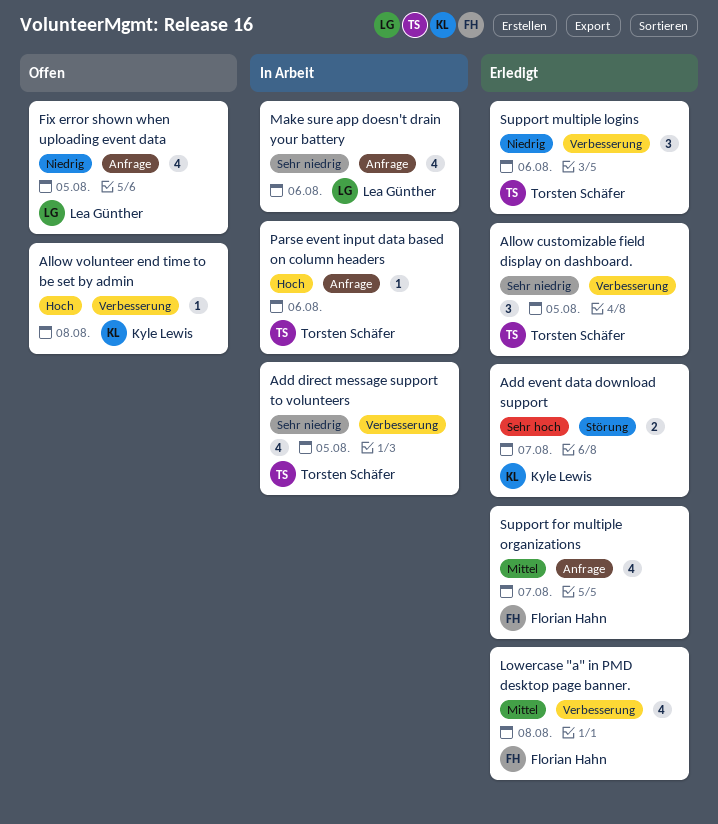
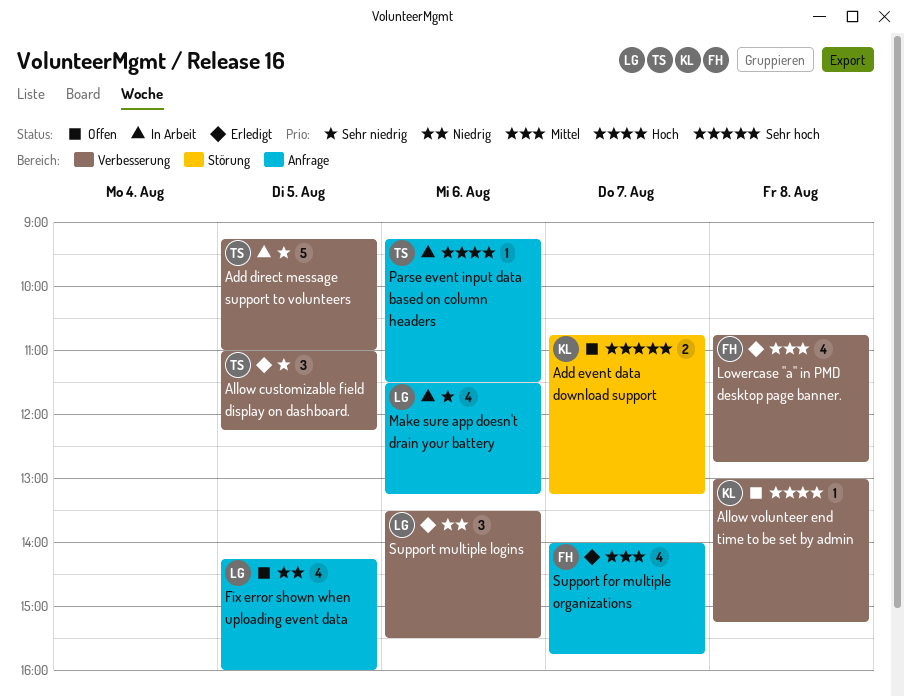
Add direct message support to volunteers, estimate: 4 -> 5
Add event data download support, status: Erledigt -> Offen
Support multiple logins, owner: Torsten Schäfer -> Lea Günther

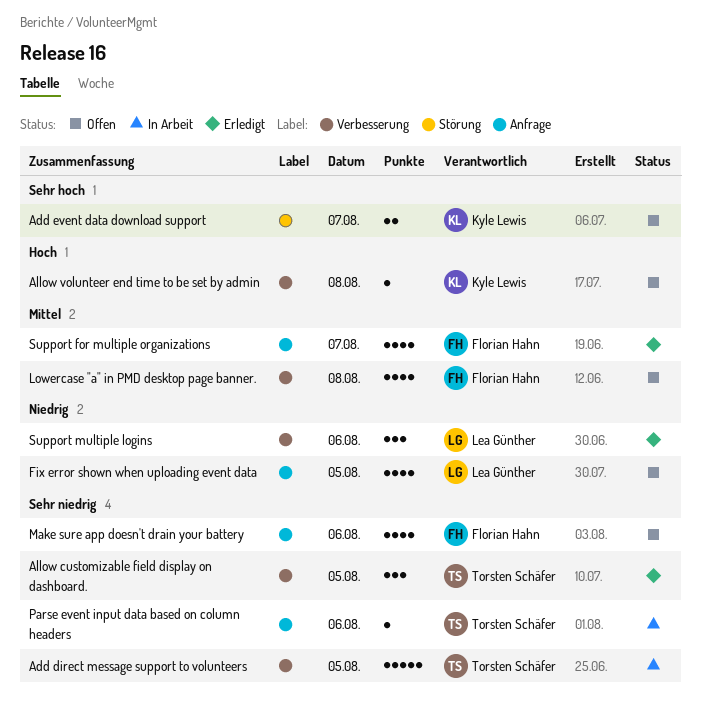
Lowercase "a" in PMD desktop page banner., status: Erledigt -> Offen
Make sure app doesn't drain your battery, status: In Arbeit -> Offen
Make sure app doesn't drain your battery, owner: Lea Günther -> Florian Hahn
Parse event input data based on column headers, priority: Hoch -> Sehr niedrig

